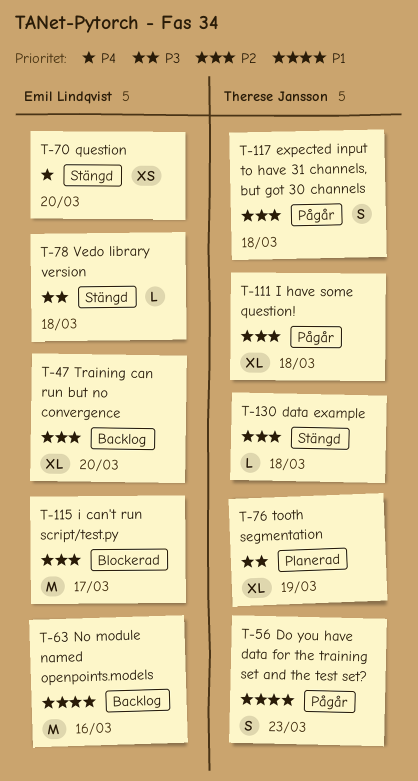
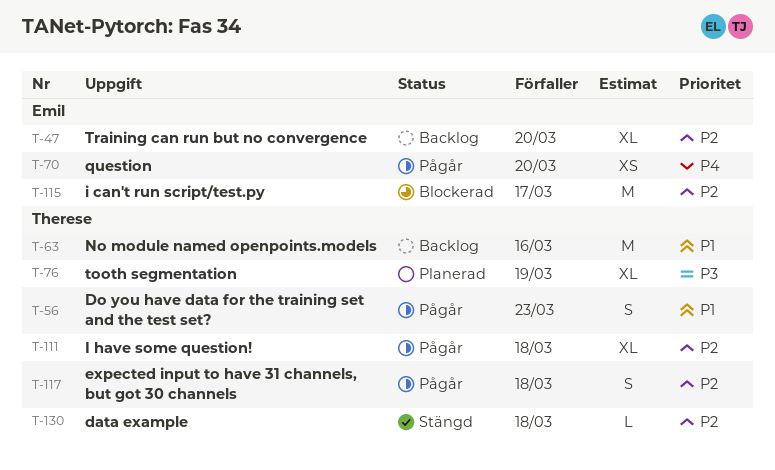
T-63, owner: Emil Lindqvist -> Therese Jansson
T-70, status: Stängd -> Pågår
T-78: present -> none

